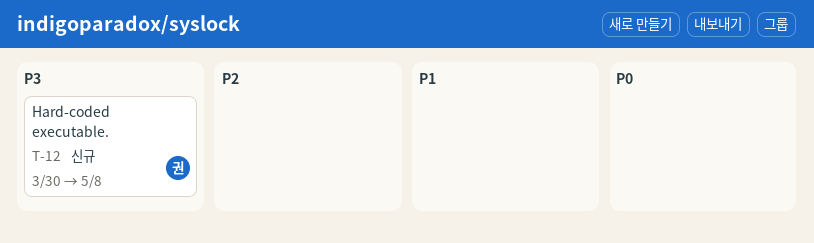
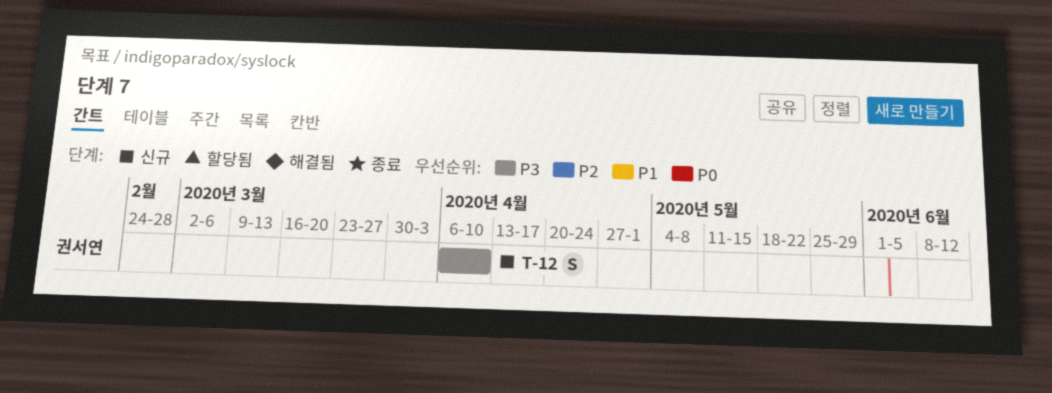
T-12, start: Mar 30 -> Apr 6
T-12, due: May 8 -> Apr 10

